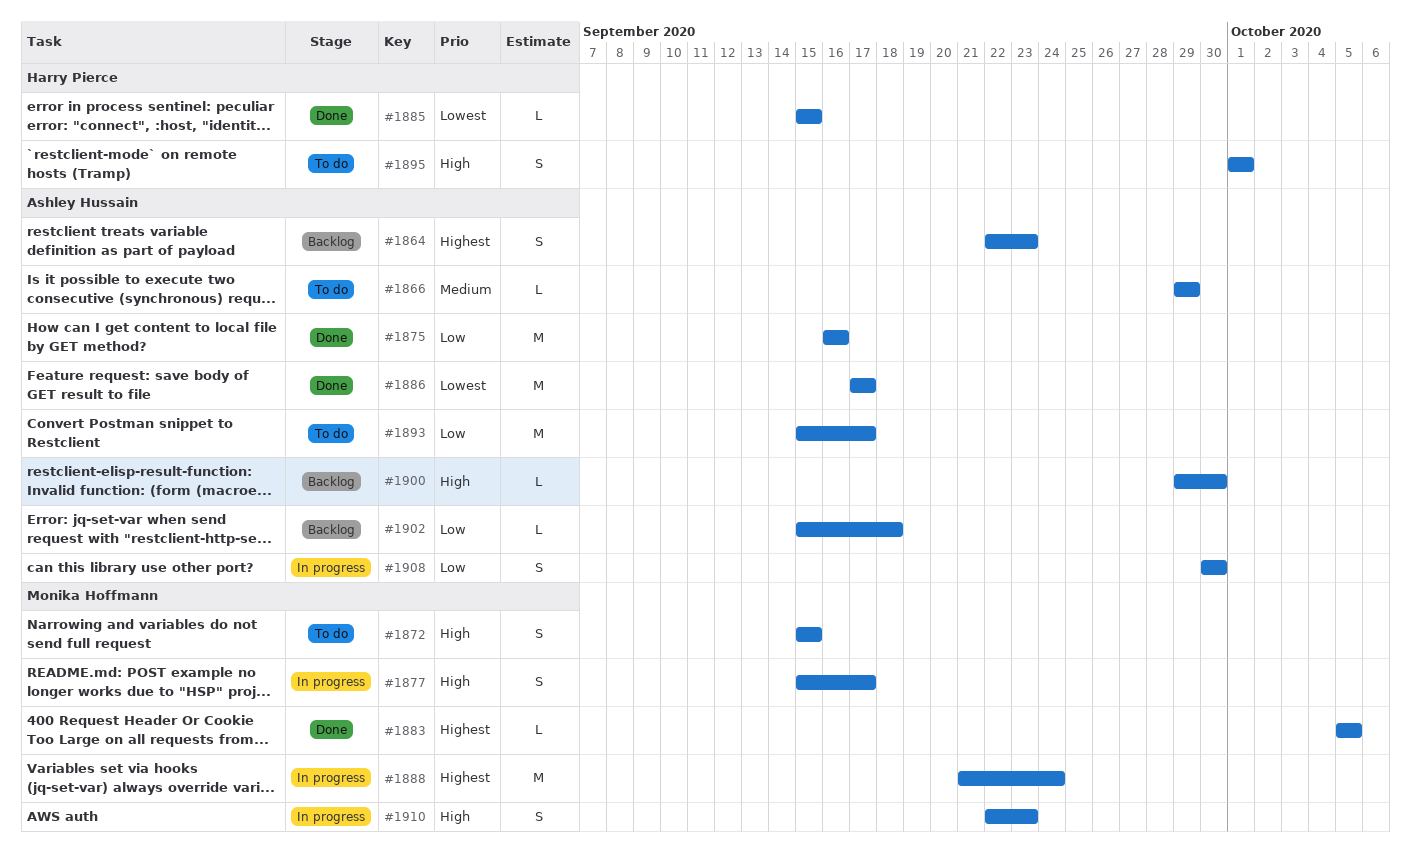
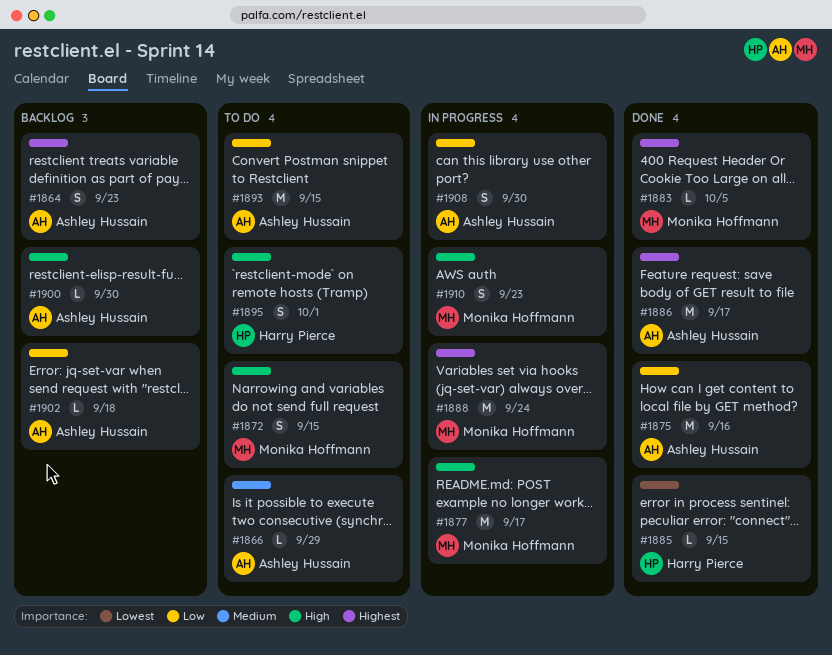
#1877, estimate: S -> M
#1886, priority: Lowest -> Highest
#1893, due: Sep 17 -> Sep 15

